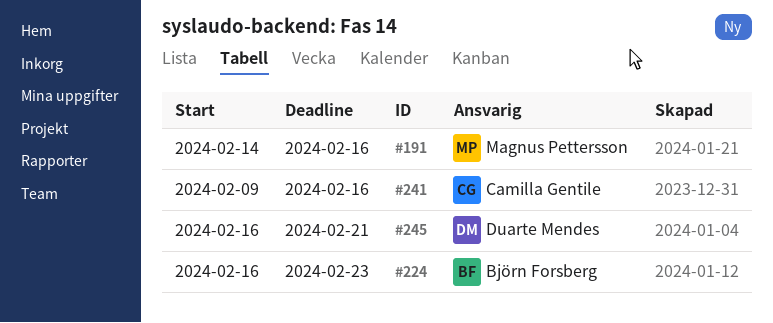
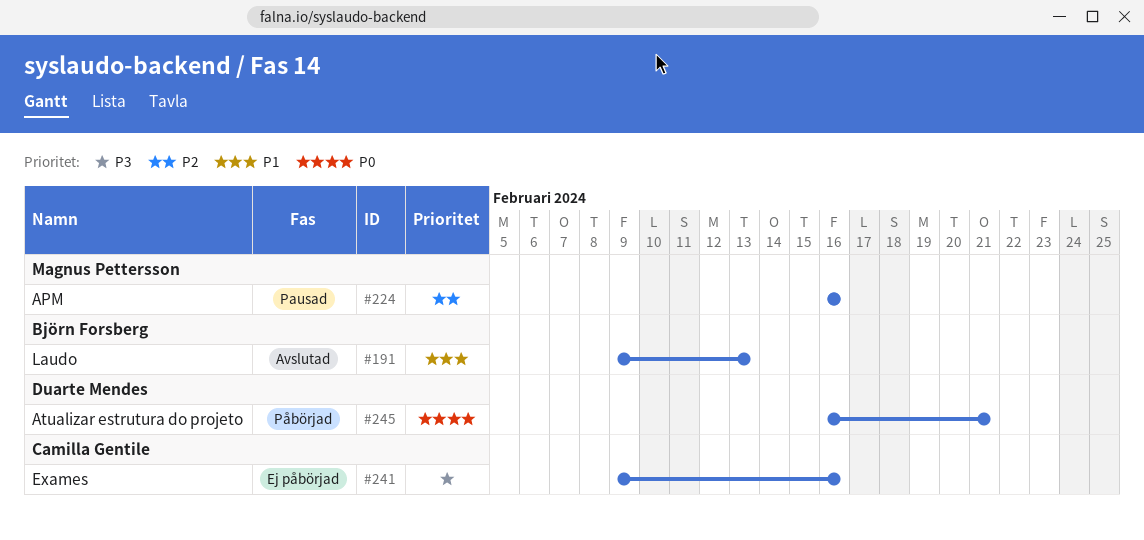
#191, owner: Magnus Pettersson -> Björn Forsberg
#191, start: Feb 14 -> Feb 9
#191, due: Feb 16 -> Feb 13
#224, owner: Björn Forsberg -> Magnus Pettersson
#224, due: Feb 23 -> Feb 16

